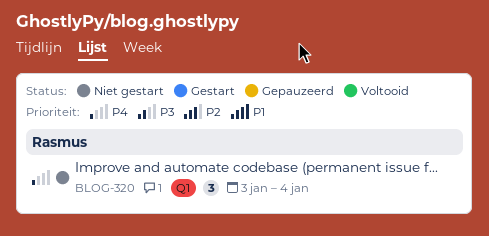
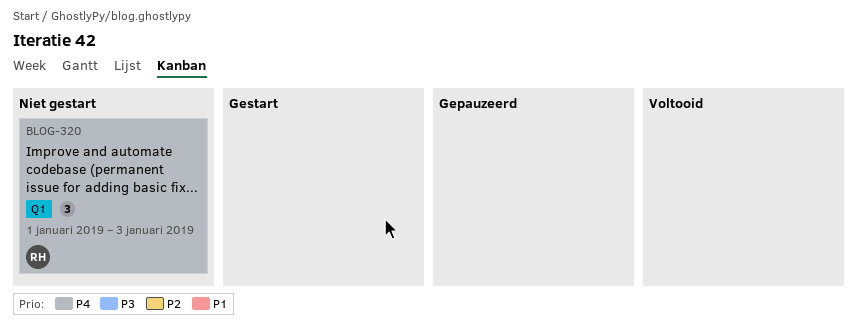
BLOG-320, start: Jan 3 -> Jan 1
BLOG-320, due: Jan 4 -> Jan 3

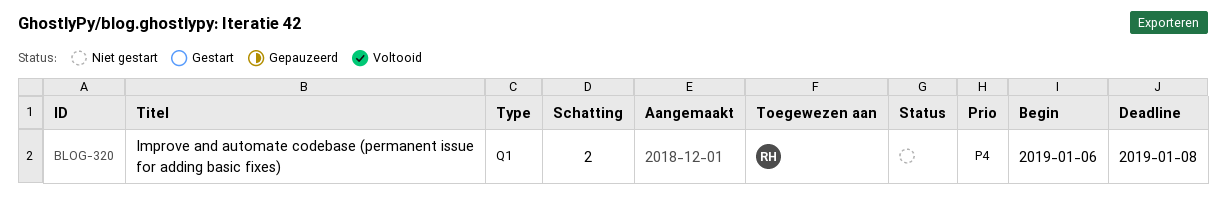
BLOG-320, estimate: 3 -> 2
BLOG-320, start: Jan 1 -> Jan 6
BLOG-320, due: Jan 3 -> Jan 8

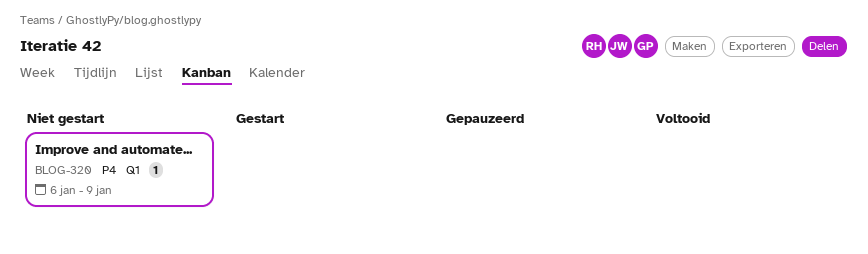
BLOG-320, estimate: 2 -> 1
BLOG-320, due: Jan 8 -> Jan 9

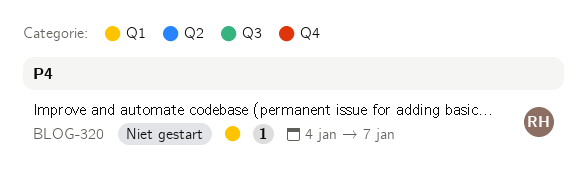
BLOG-320, start: Jan 6 -> Jan 4
BLOG-320, due: Jan 9 -> Jan 7

